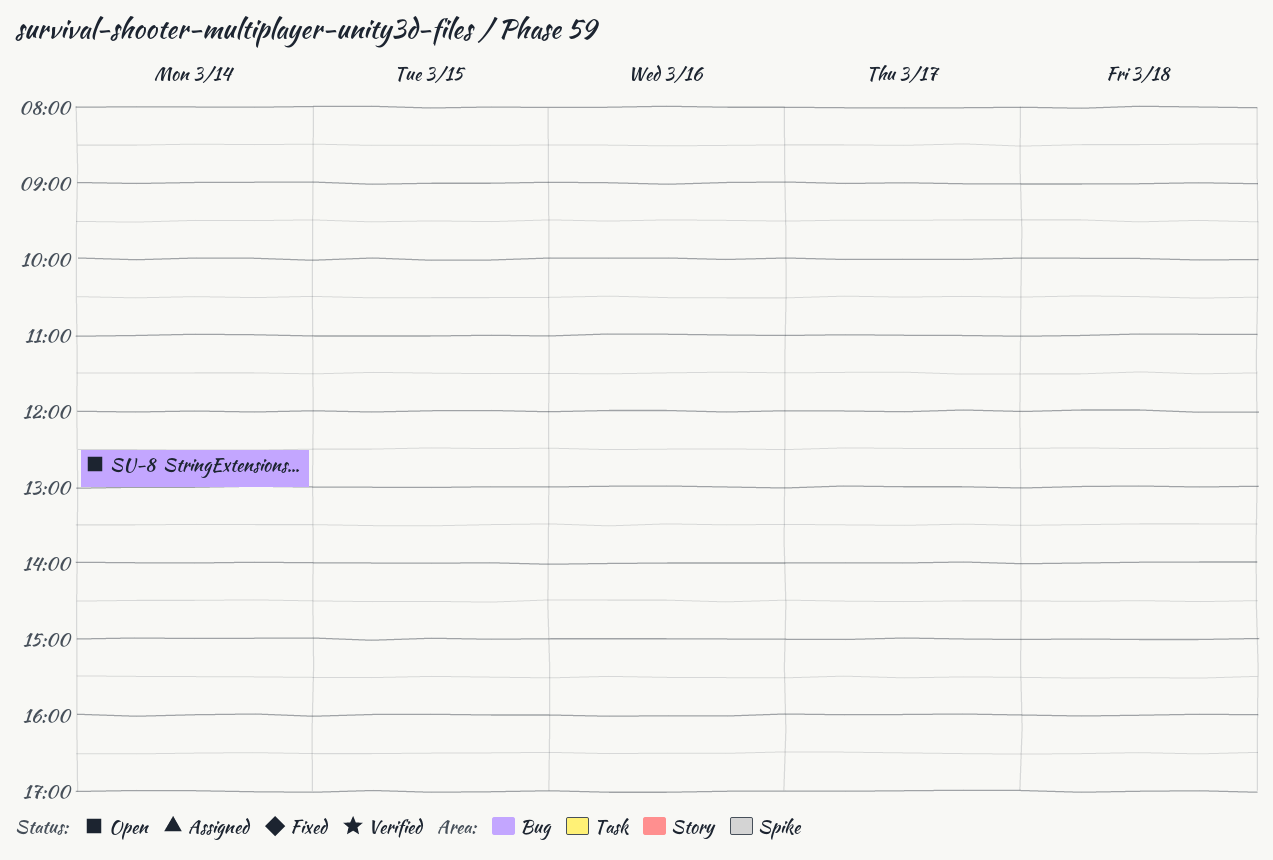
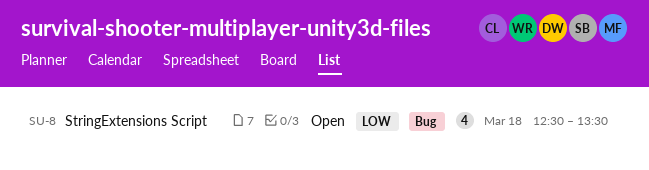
SU-8, day: Mar 14 -> Mar 18
SU-8, ends: 13:00 -> 13:30

